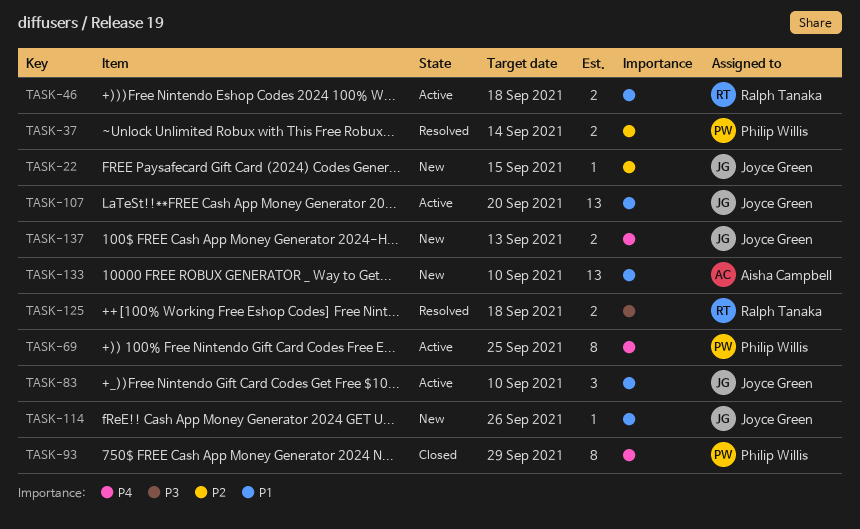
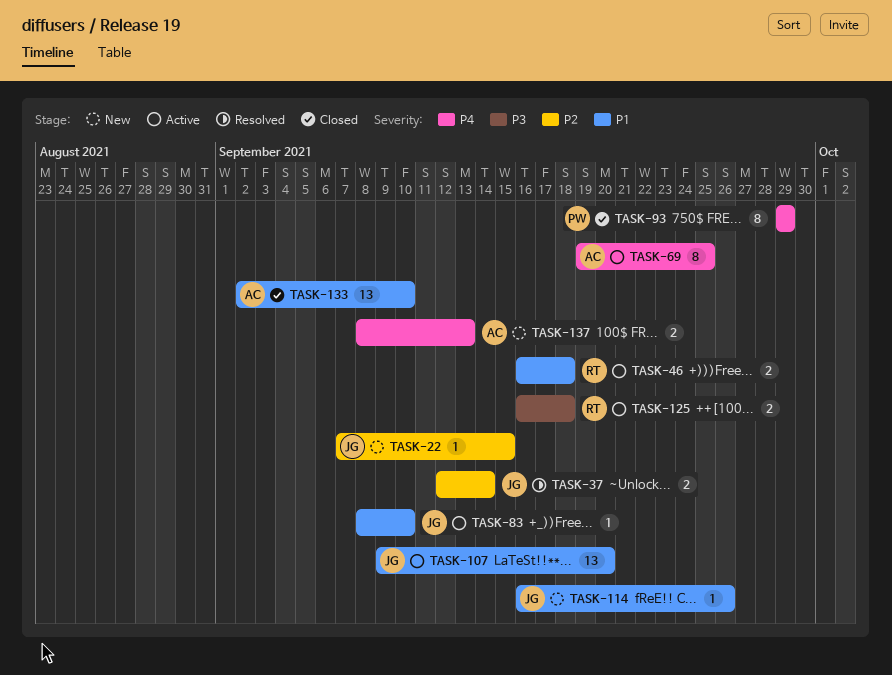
TASK-37, owner: Philip Willis -> Joyce Green
TASK-69, owner: Philip Willis -> Aisha Campbell
TASK-83, estimate: 3 -> 1
TASK-125, status: Resolved -> Active
TASK-133, status: New -> Closed
TASK-137, owner: Joyce Green -> Aisha Campbell

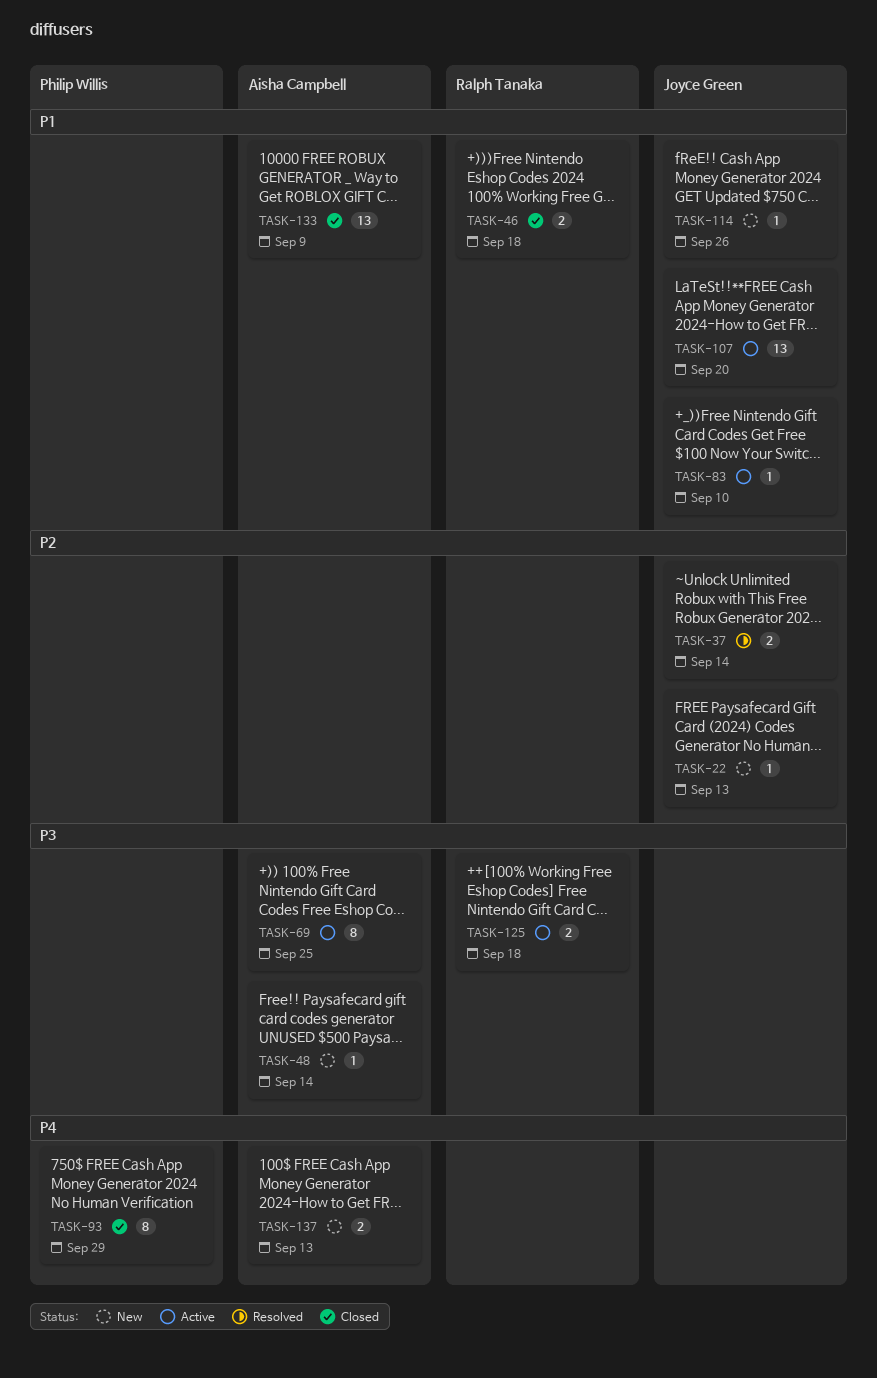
TASK-22, due: Sep 15 -> Sep 13
TASK-46, status: Active -> Closed
TASK-48: none -> present
TASK-69, priority: P4 -> P3
TASK-133, due: Sep 10 -> Sep 9

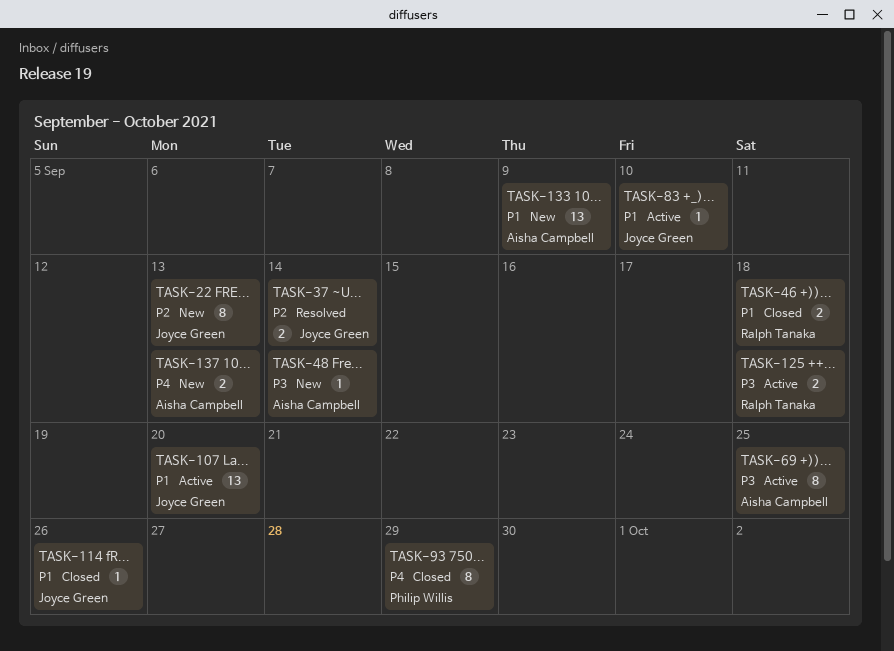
TASK-22, estimate: 1 -> 8
TASK-114, status: New -> Closed
TASK-133, status: Closed -> New

